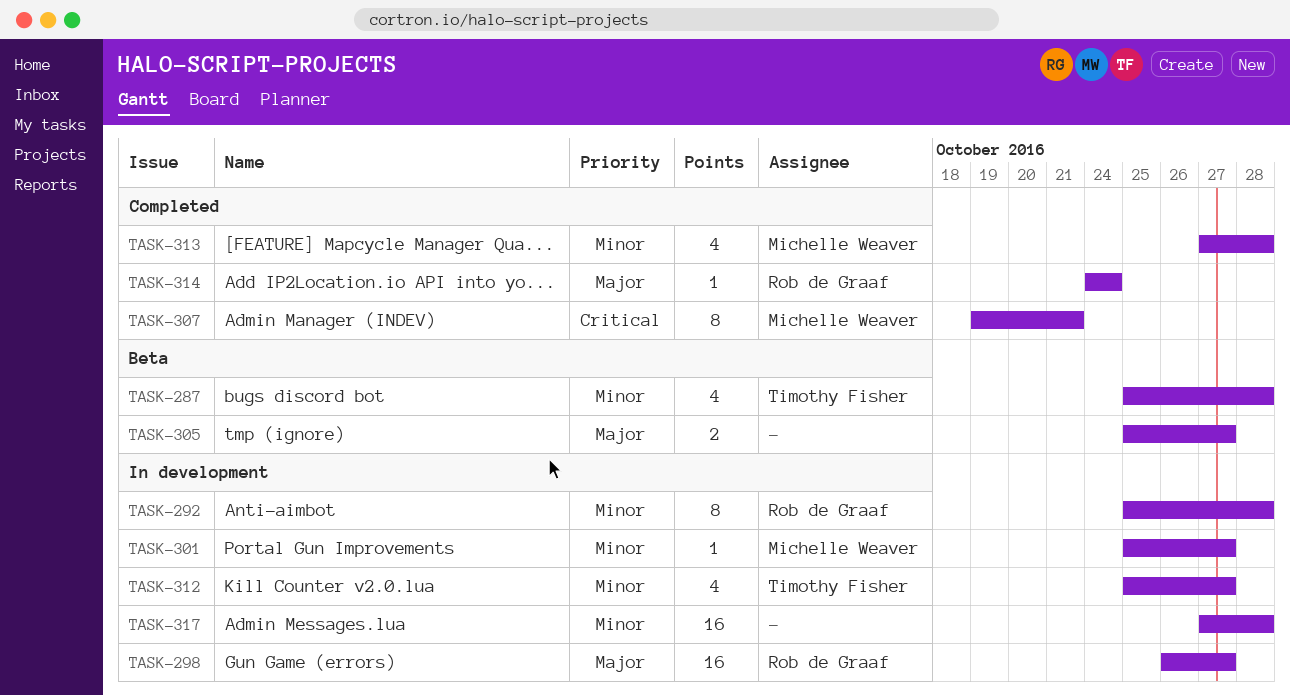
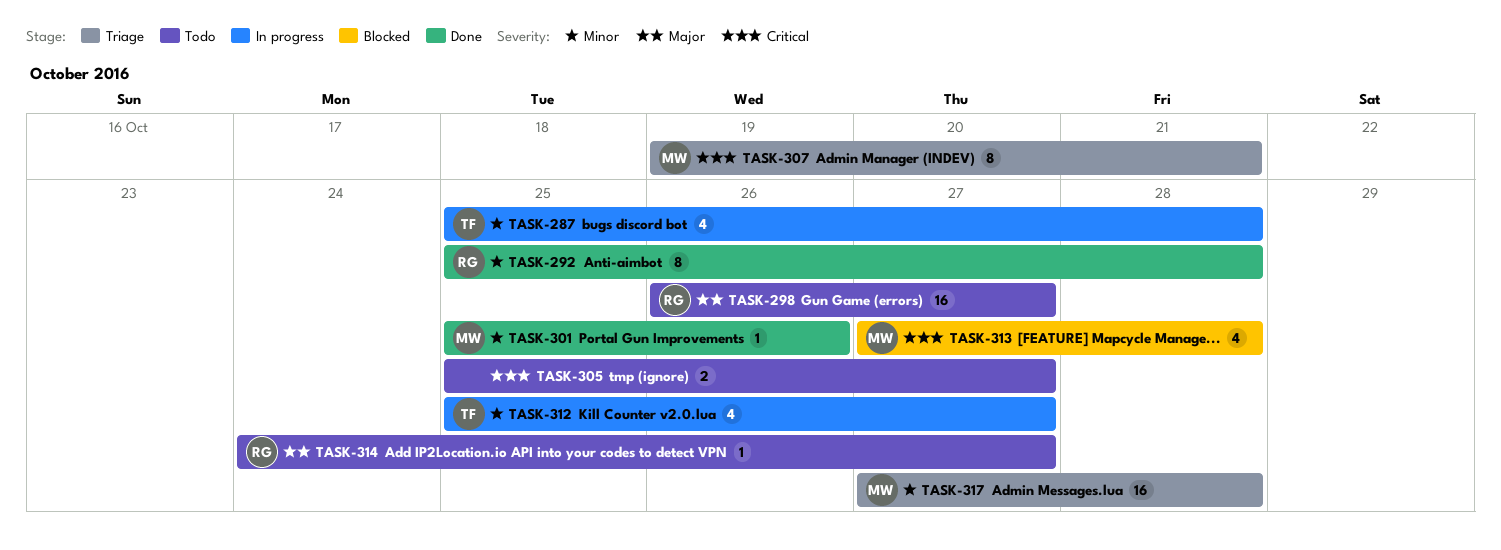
TASK-301, due: Oct 27 -> Oct 26
TASK-305, priority: Major -> Critical
TASK-313, priority: Minor -> Critical
TASK-314, due: Oct 24 -> Oct 27
TASK-317, owner: none -> Michelle Weaver

